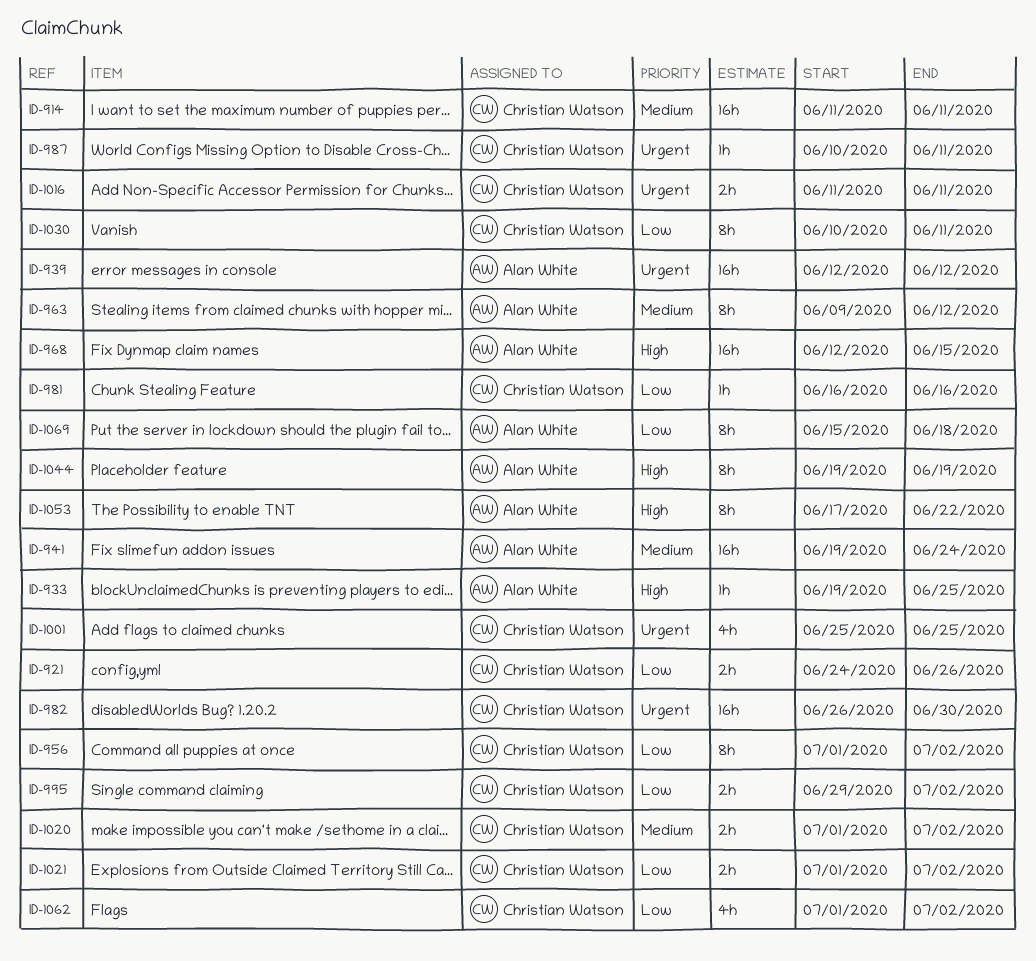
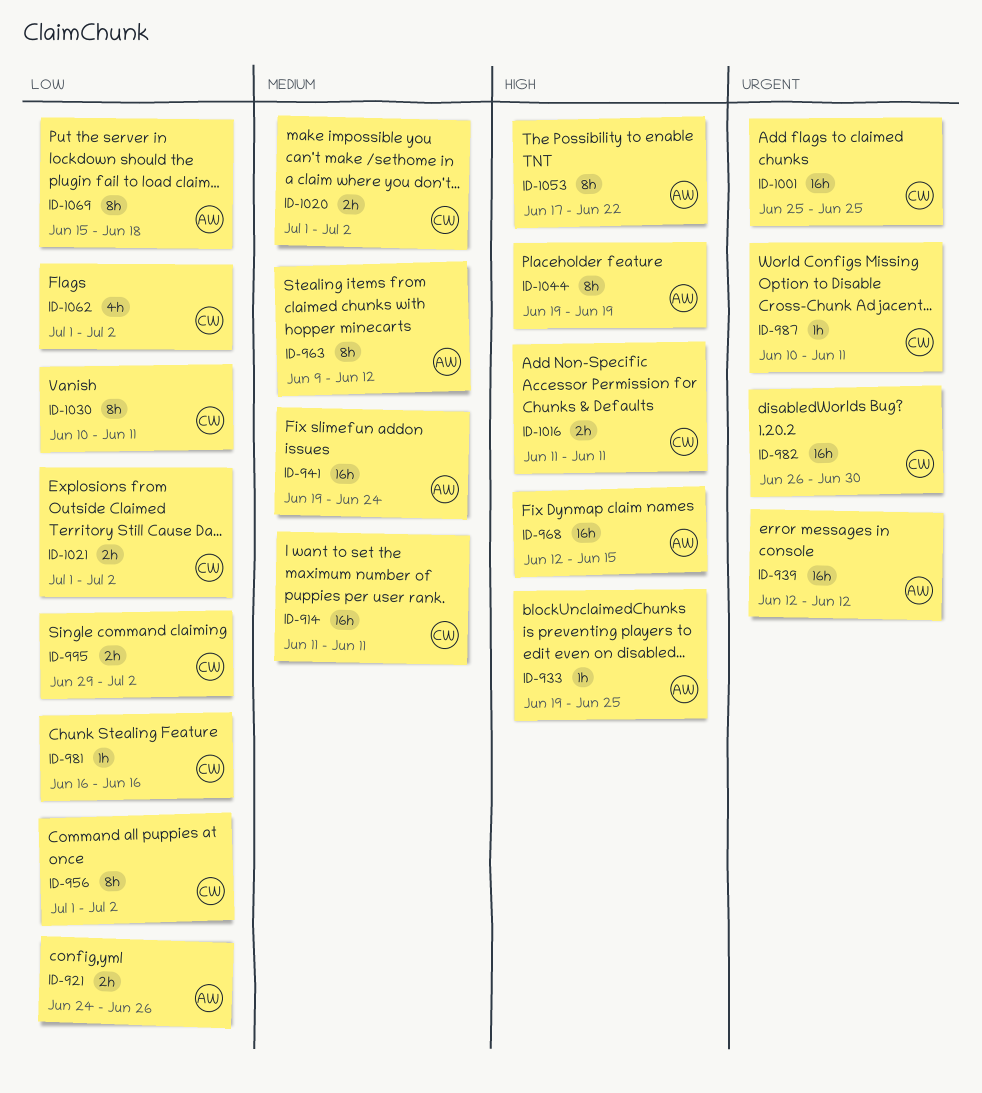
ID-921, owner: Christian Watson -> Alan White
ID-1001, estimate: 4h -> 16h
ID-1016, priority: Urgent -> High

